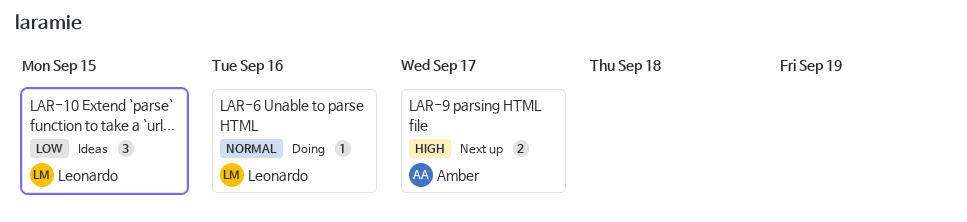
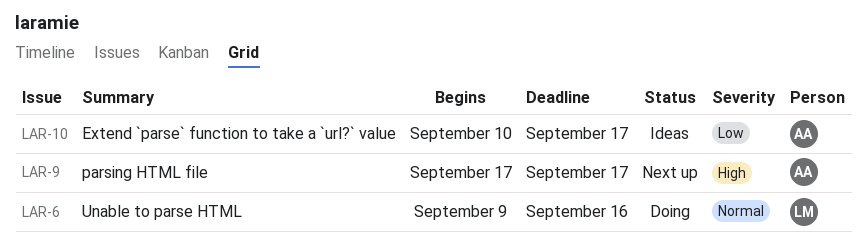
LAR-10, owner: Leonardo -> Amber
LAR-10, due: Sep 15 -> Sep 17

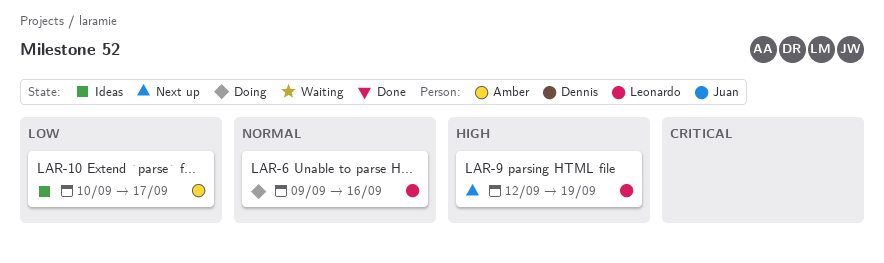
LAR-9, owner: Amber -> Leonardo
LAR-9, start: Sep 17 -> Sep 12
LAR-9, due: Sep 17 -> Sep 19

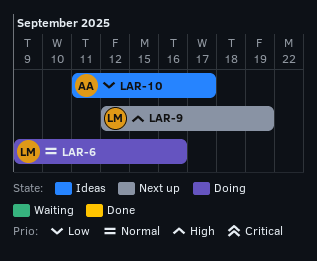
LAR-10, start: Sep 10 -> Sep 11

